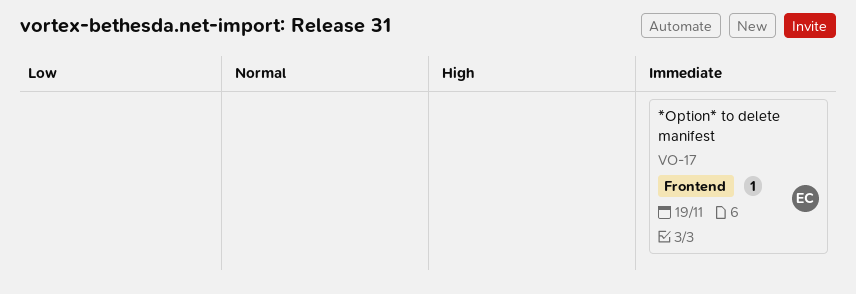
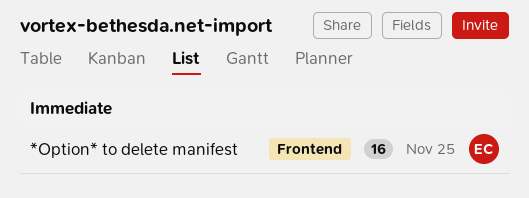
*Option* to delete manifest, estimate: 1 -> 16
*Option* to delete manifest, due: Nov 19 -> Nov 25

